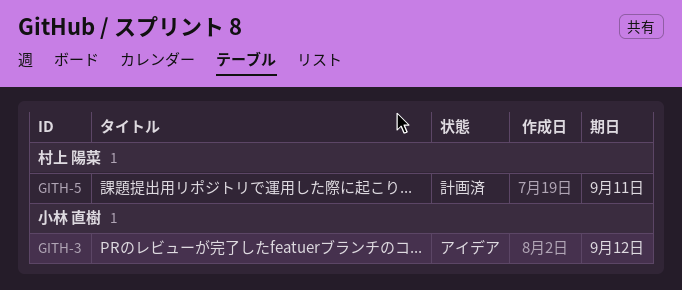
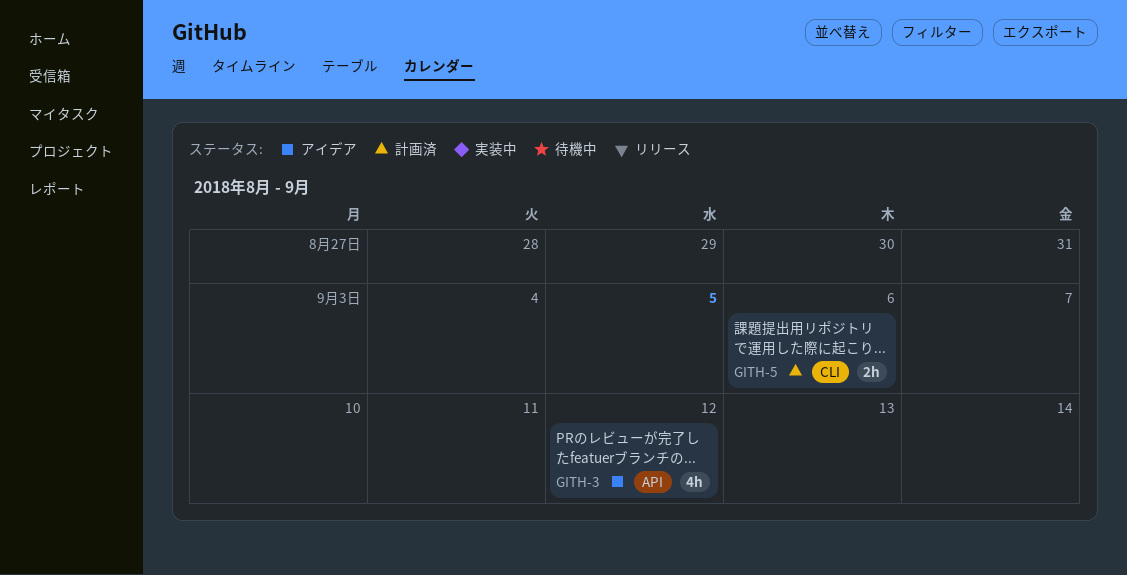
GITH-5, due: Sep 11 -> Sep 6

